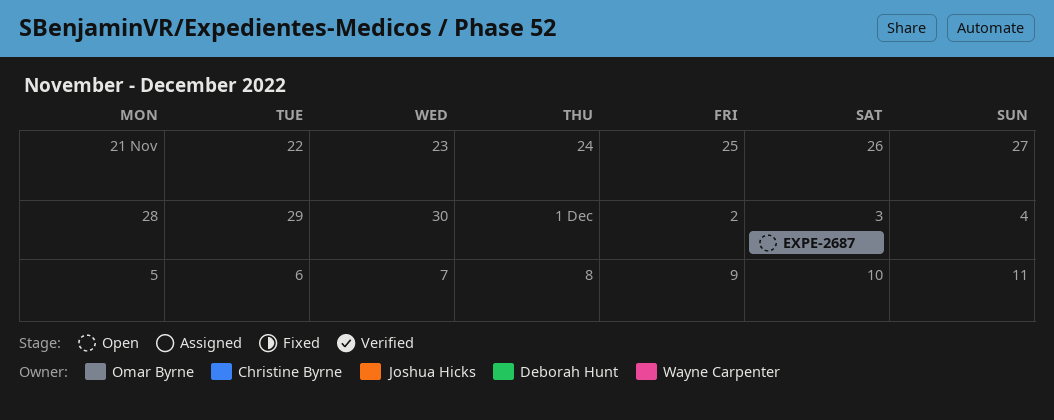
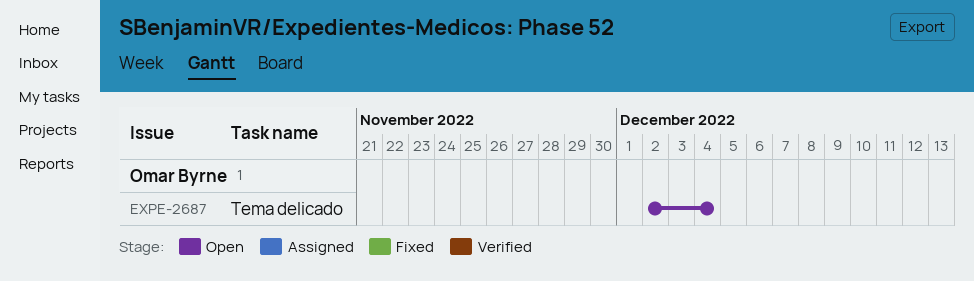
EXPE-2687, start: Dec 3 -> Dec 2
EXPE-2687, due: Dec 3 -> Dec 4

